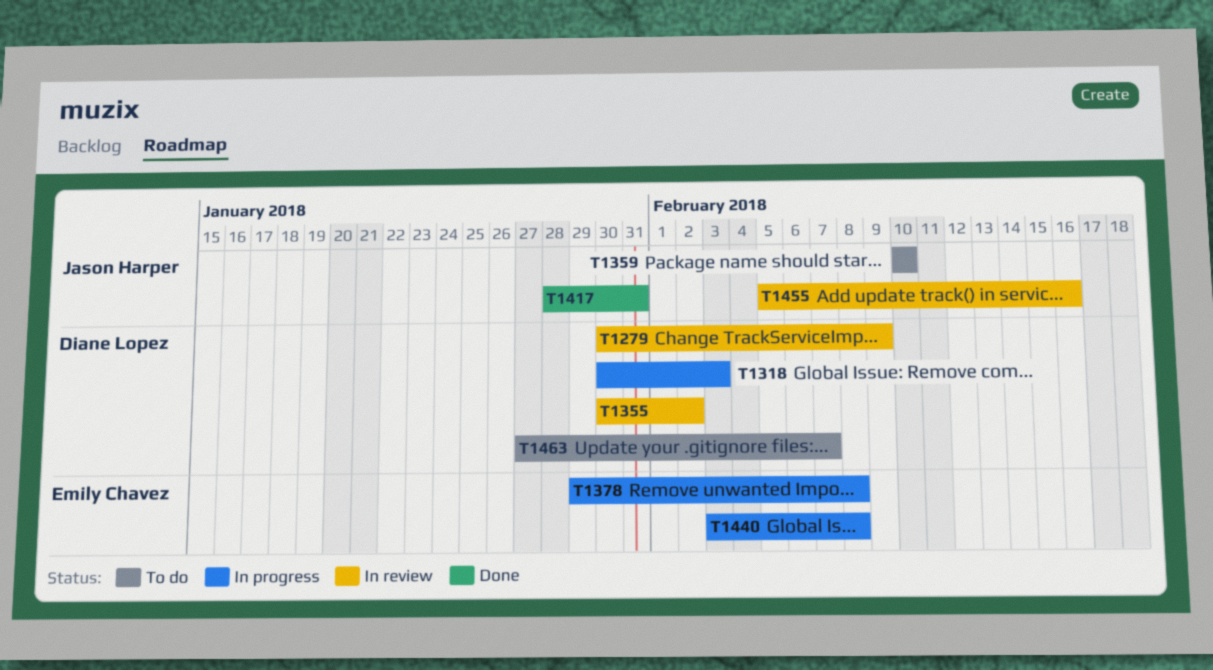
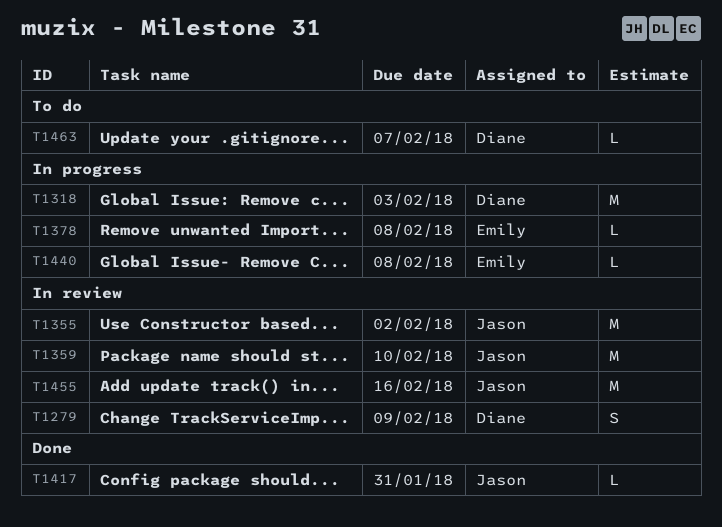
T1355, owner: Diane Lopez -> Jason Harper
T1359, status: To do -> In review

